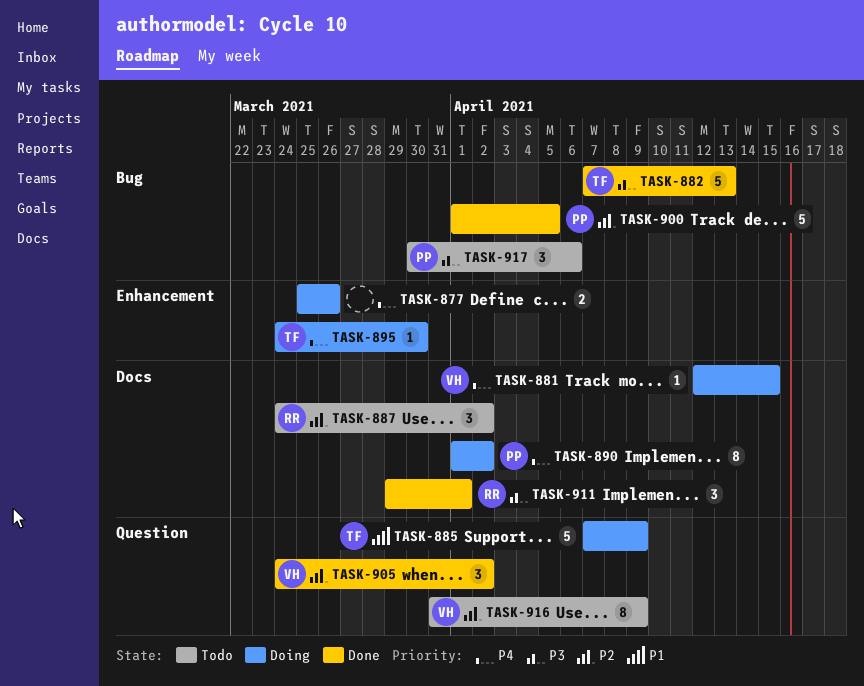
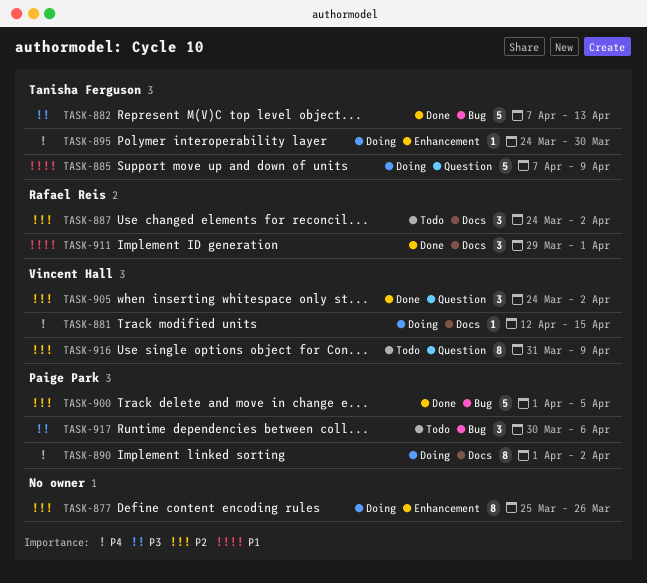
TASK-877, priority: P4 -> P2
TASK-877, estimate: 2 -> 8
TASK-911, priority: P3 -> P1

